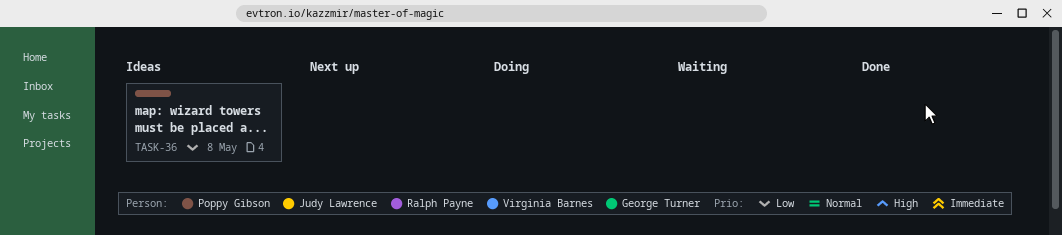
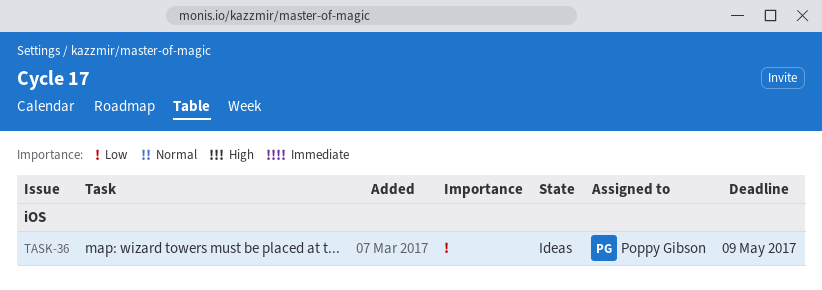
TASK-36, due: May 8 -> May 9

